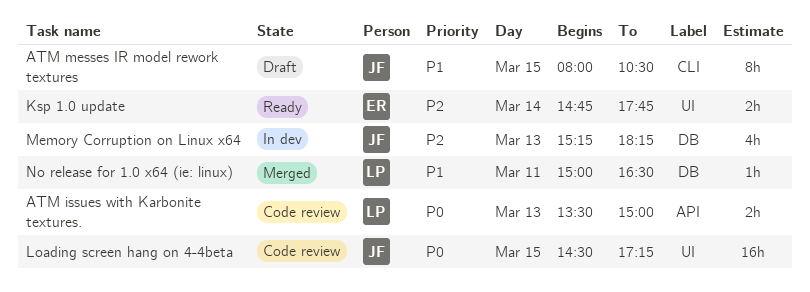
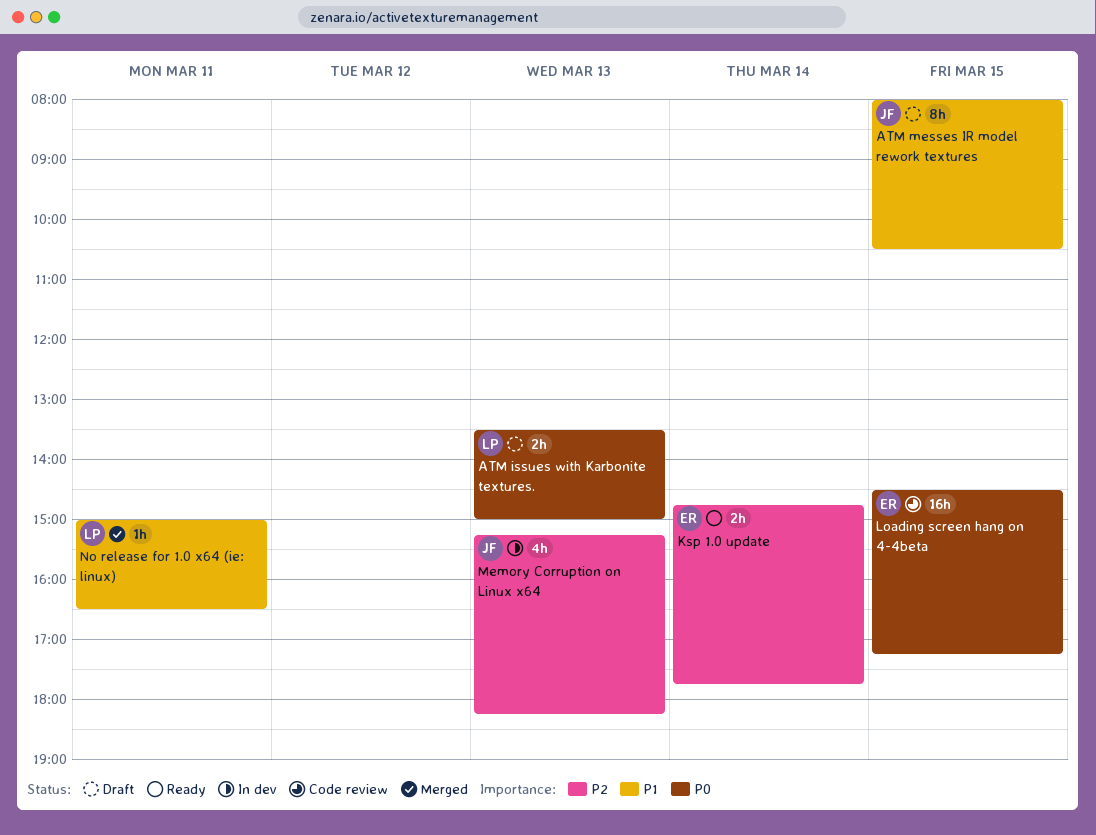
ATM issues with Karbonite textures., status: Code review -> Draft
Loading screen hang on 4-4beta, owner: JF -> ER

